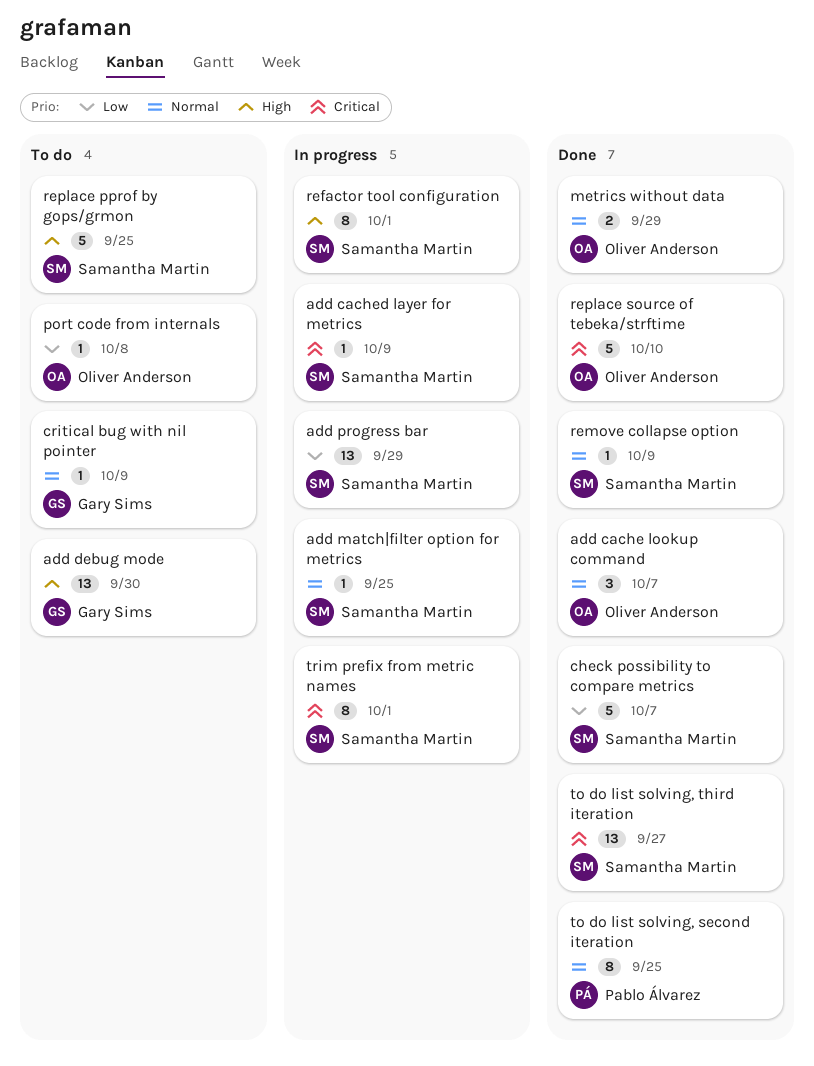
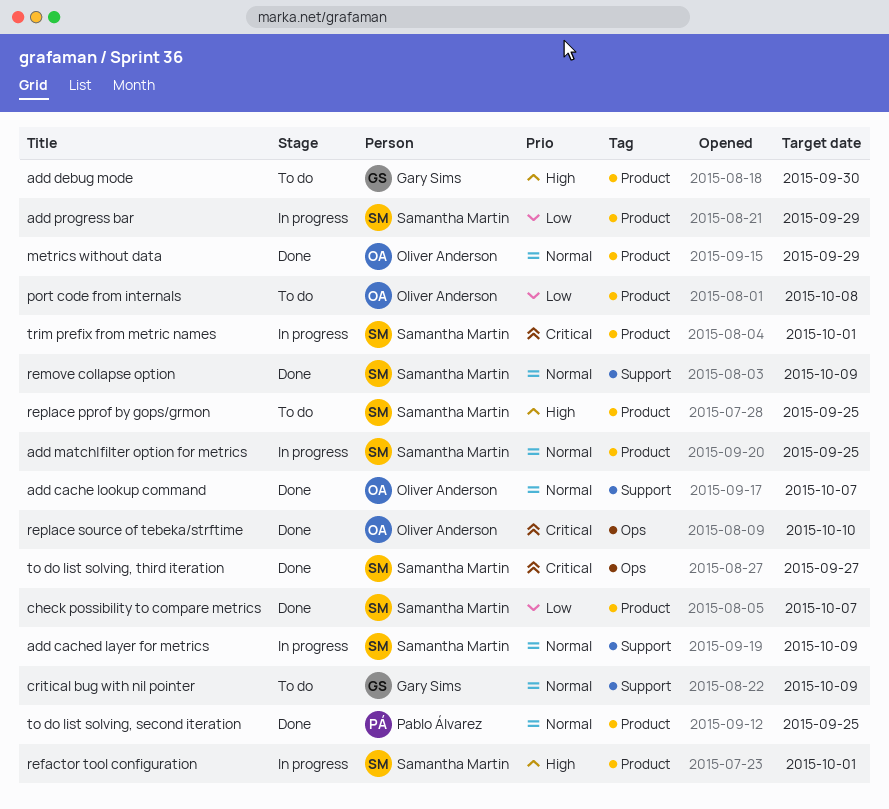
add cached layer for metrics, priority: Critical -> Normal

